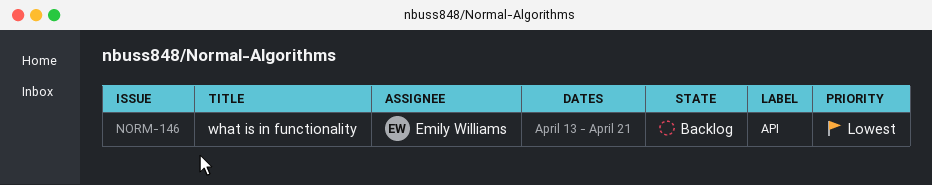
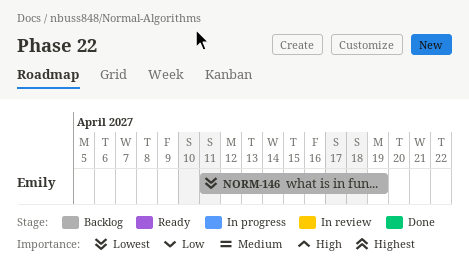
NORM-146, start: Apr 13 -> Apr 11
NORM-146, due: Apr 21 -> Apr 19

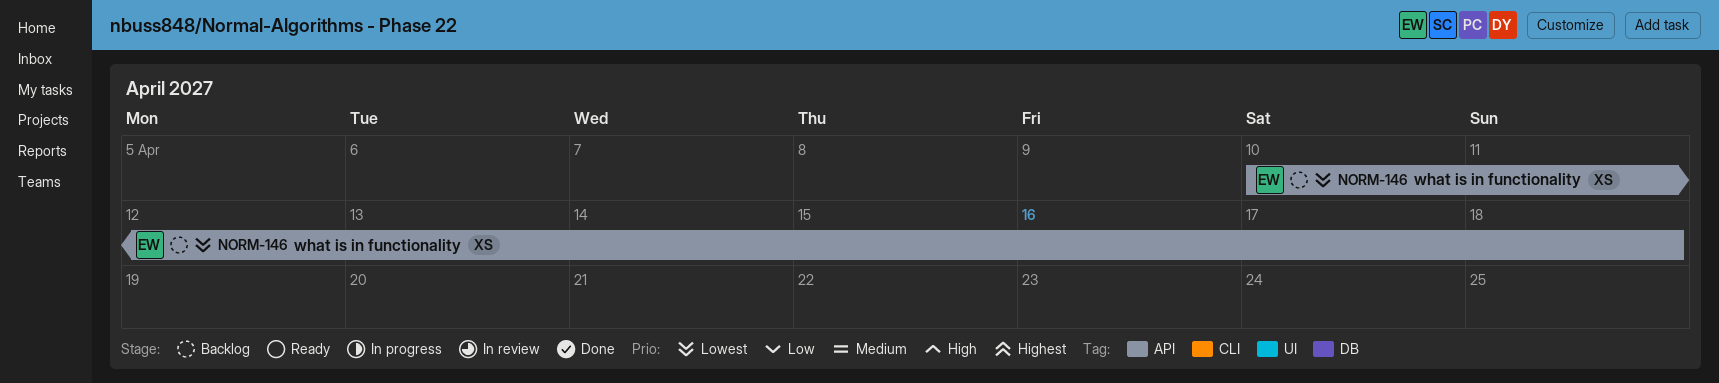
NORM-146, start: Apr 11 -> Apr 10
NORM-146, due: Apr 19 -> Apr 18

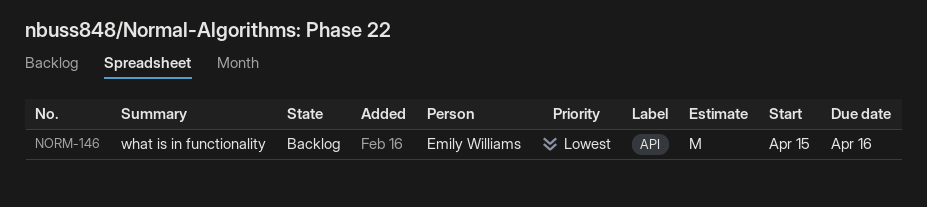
NORM-146, estimate: XS -> M
NORM-146, start: Apr 10 -> Apr 15
NORM-146, due: Apr 18 -> Apr 16

